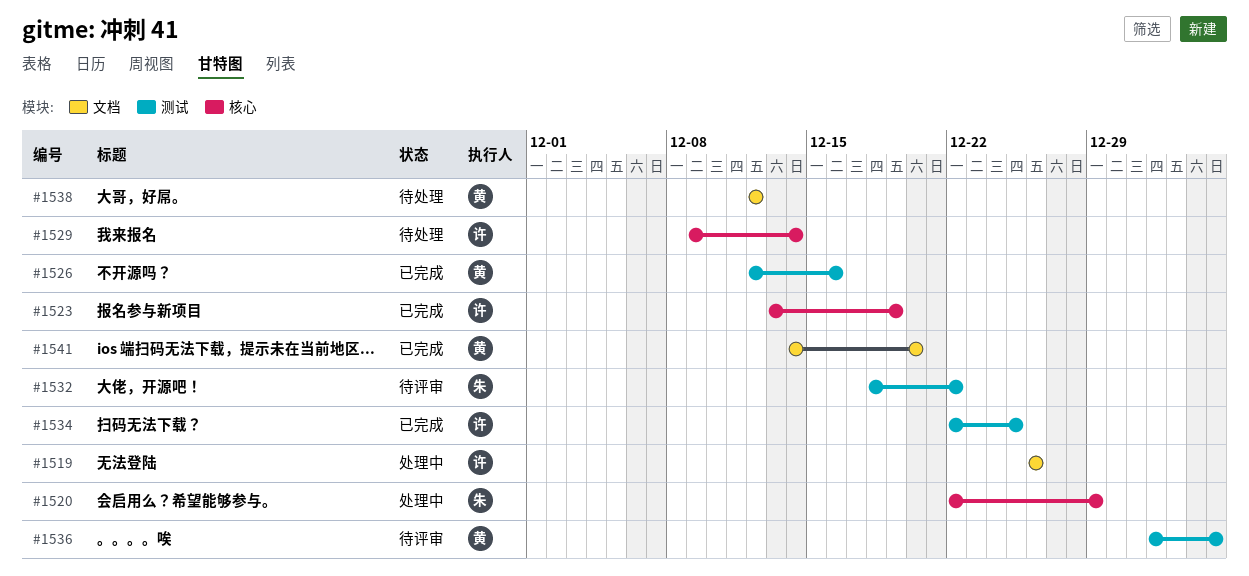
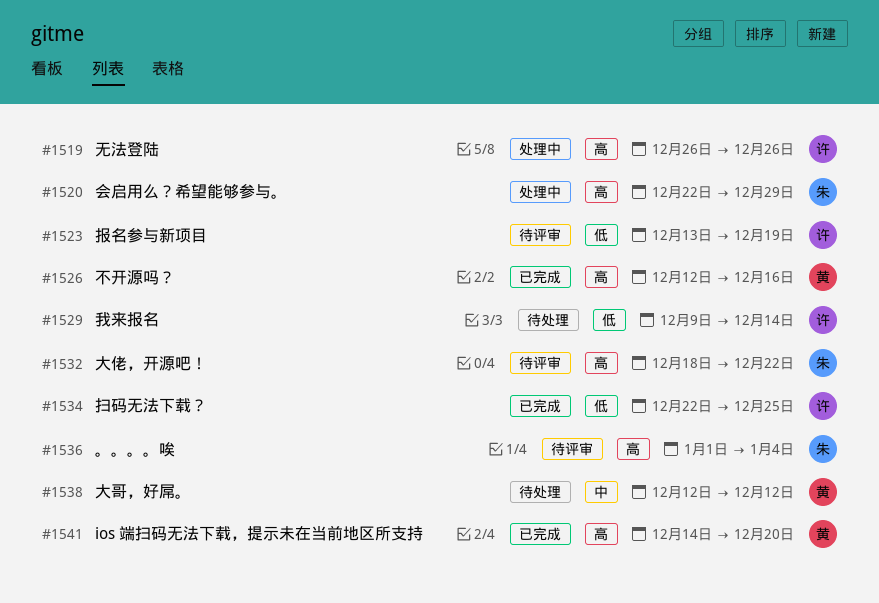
#1523, status: 已完成 -> 待评审
#1536, owner: 黄 -> 朱

